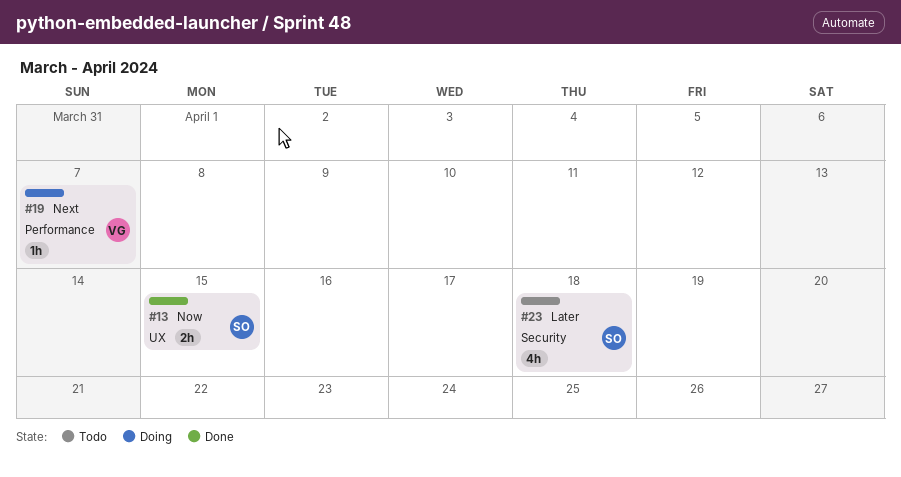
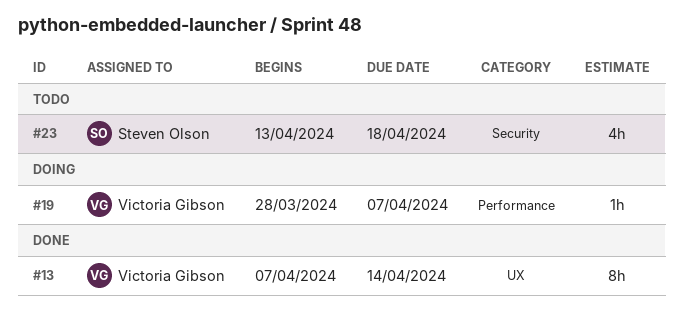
#13, owner: Steven Olson -> Victoria Gibson
#13, estimate: 2h -> 8h
#13, due: Apr 15 -> Apr 14

